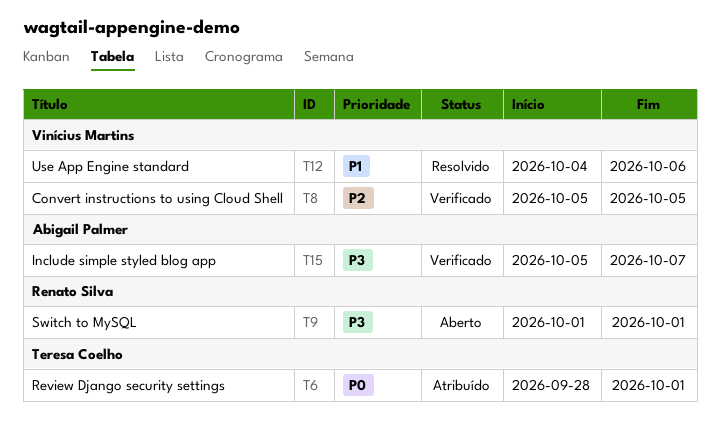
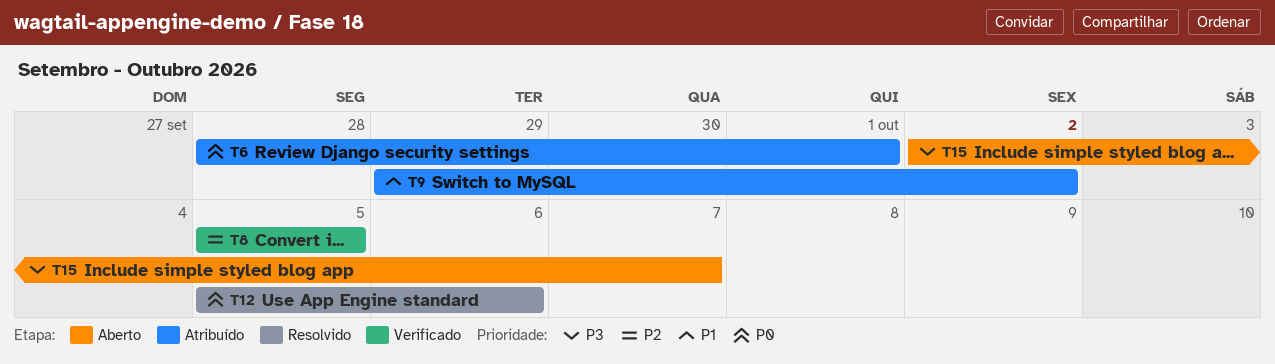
T9, status: Aberto -> Atribuído
T9, priority: P3 -> P1
T9, start: Oct 1 -> Sep 29
T9, due: Oct 1 -> Oct 2
T12, priority: P1 -> P0
T12, start: Oct 4 -> Oct 5
T15, status: Verificado -> Aberto
T15, start: Oct 5 -> Oct 2

